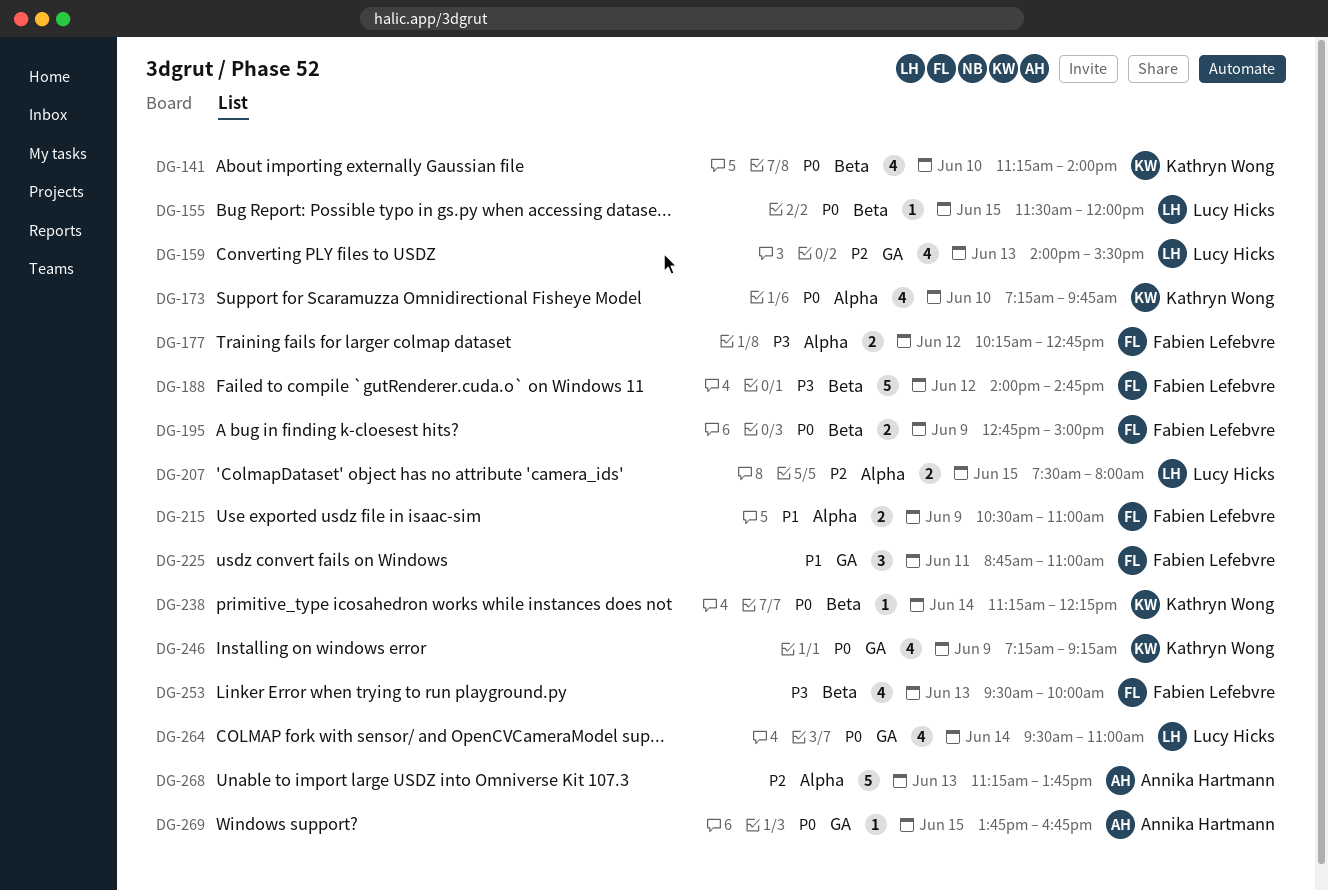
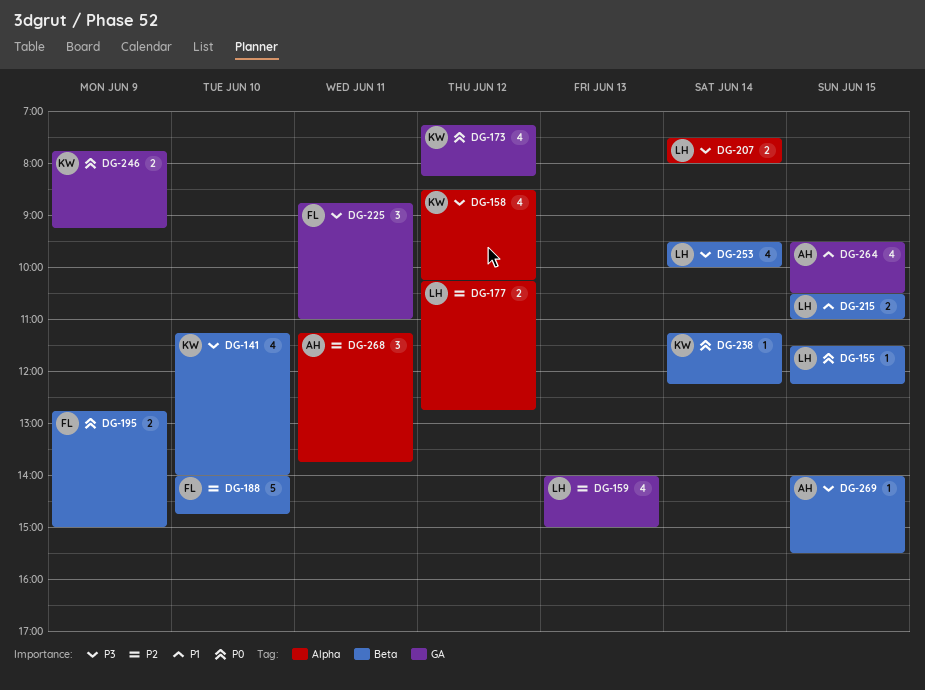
DG-141, priority: P0 -> P3
DG-155, ends: 12:00 -> 12:15
DG-158: none -> present
DG-159, ends: 15:30 -> 15:00
DG-173, label: Alpha -> GA
DG-173, day: Jun 10 -> Jun 12
DG-173, ends: 09:45 -> 08:15
DG-177, owner: Fabien Lefebvre -> Lucy Hicks
DG-177, priority: P3 -> P2
DG-188, priority: P3 -> P2
DG-188, day: Jun 12 -> Jun 10
DG-207, priority: P2 -> P3
DG-207, day: Jun 15 -> Jun 14
DG-215, owner: Fabien Lefebvre -> Lucy Hicks
DG-215, label: Alpha -> Beta
DG-215, day: Jun 9 -> Jun 15
DG-225, priority: P1 -> P3
DG-246, estimate: 4 -> 2
DG-246, begins: 07:15 -> 07:45
DG-253, owner: Fabien Lefebvre -> Lucy Hicks
DG-253, day: Jun 13 -> Jun 14
DG-264, owner: Lucy Hicks -> Annika Hartmann
DG-264, priority: P0 -> P1
DG-264, day: Jun 14 -> Jun 15
DG-264, ends: 11:00 -> 10:30
DG-268, estimate: 5 -> 3
DG-268, day: Jun 13 -> Jun 11
DG-269, priority: P0 -> P3
DG-269, label: GA -> Beta
DG-269, begins: 13:45 -> 14:00
DG-269, ends: 16:45 -> 15:30

